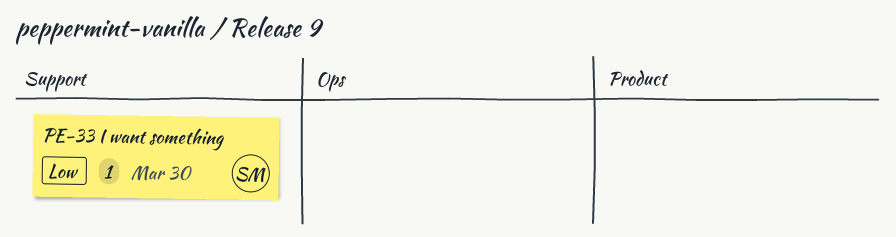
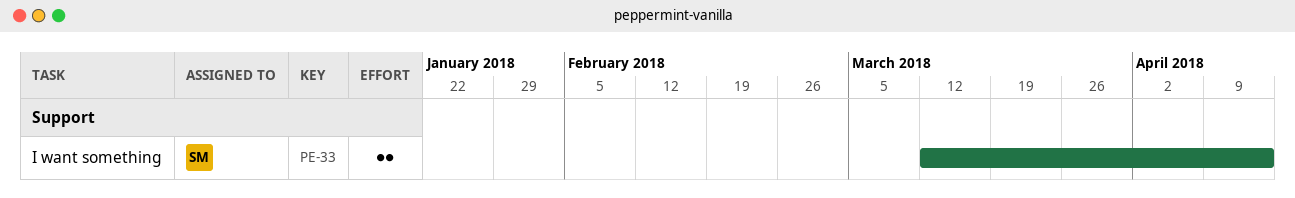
PE-33, estimate: 1 -> 2
PE-33, due: Mar 30 -> Apr 13

